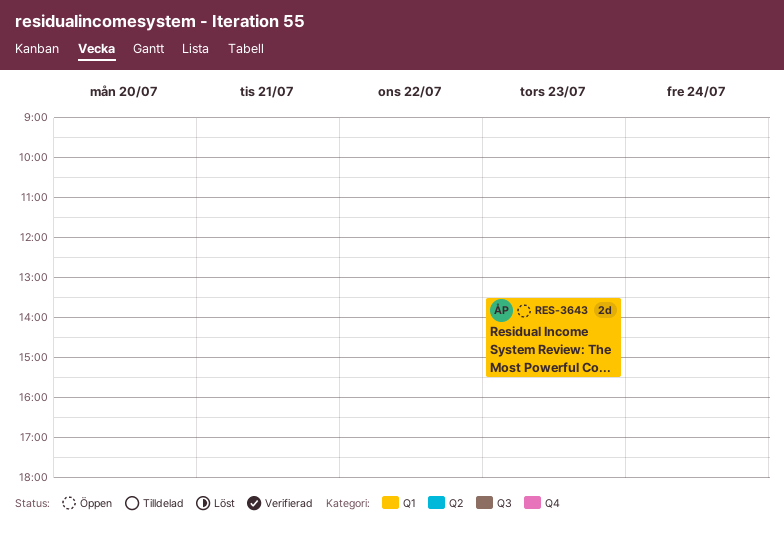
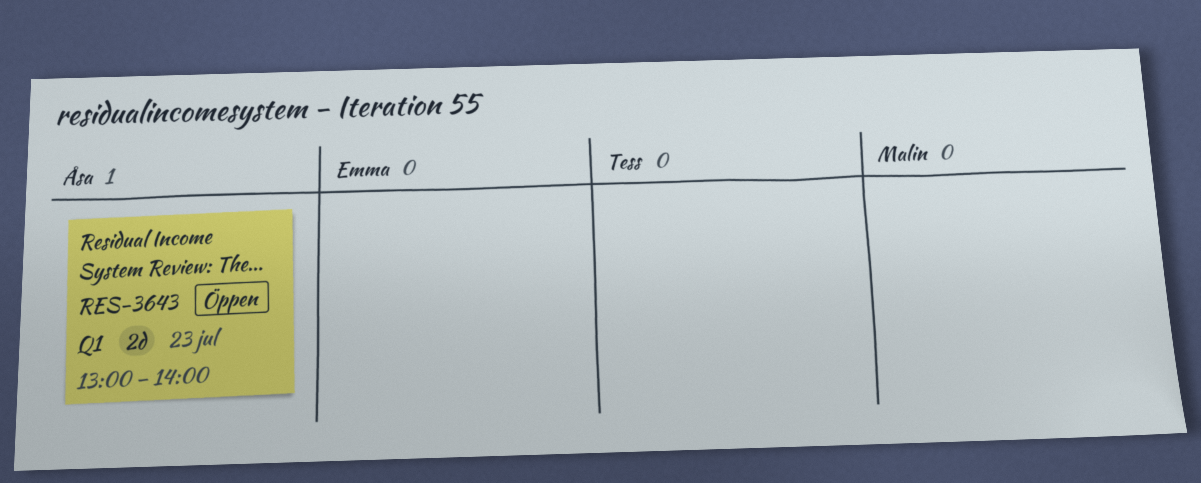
RES-3643, begins: 13:30 -> 13:00
RES-3643, ends: 15:30 -> 14:00

